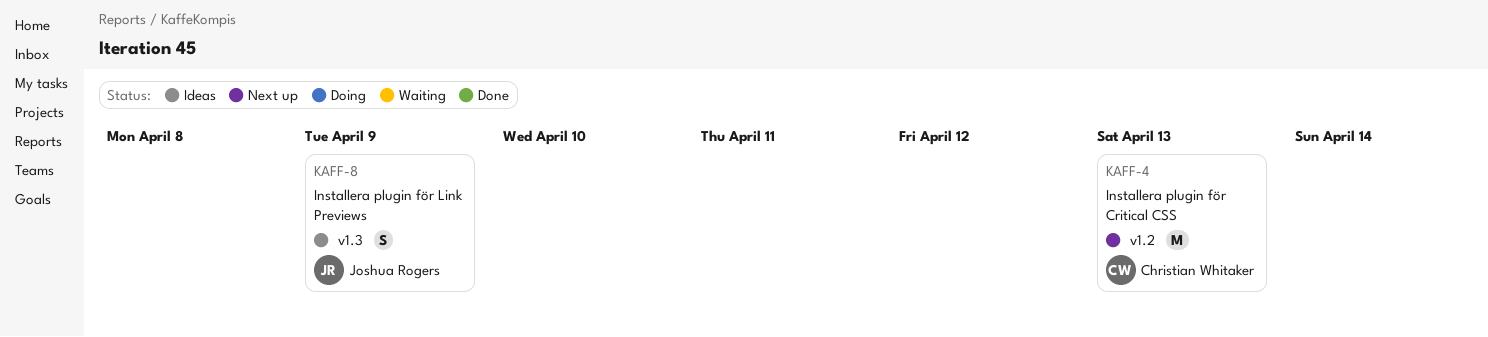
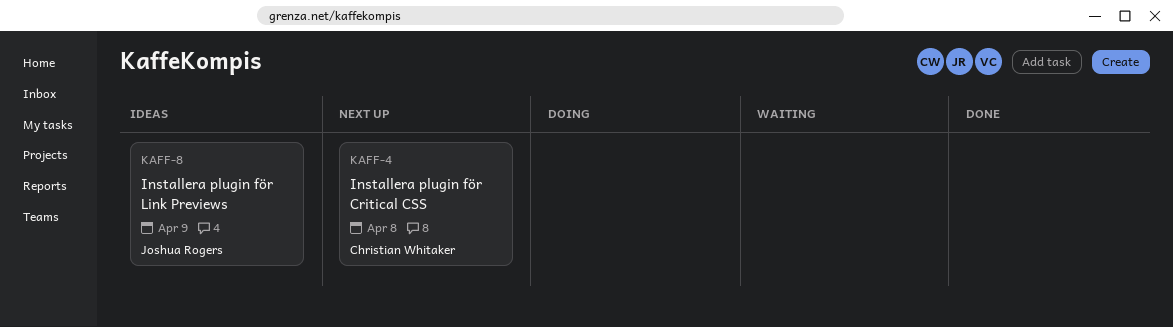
KAFF-4, due: Apr 13 -> Apr 8

